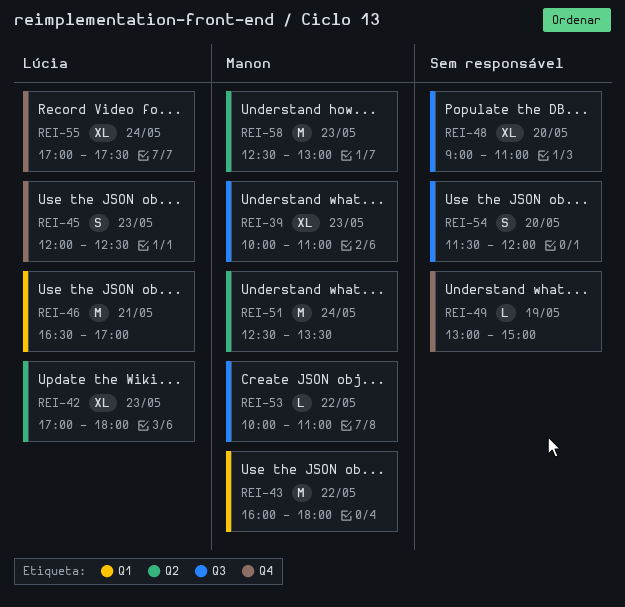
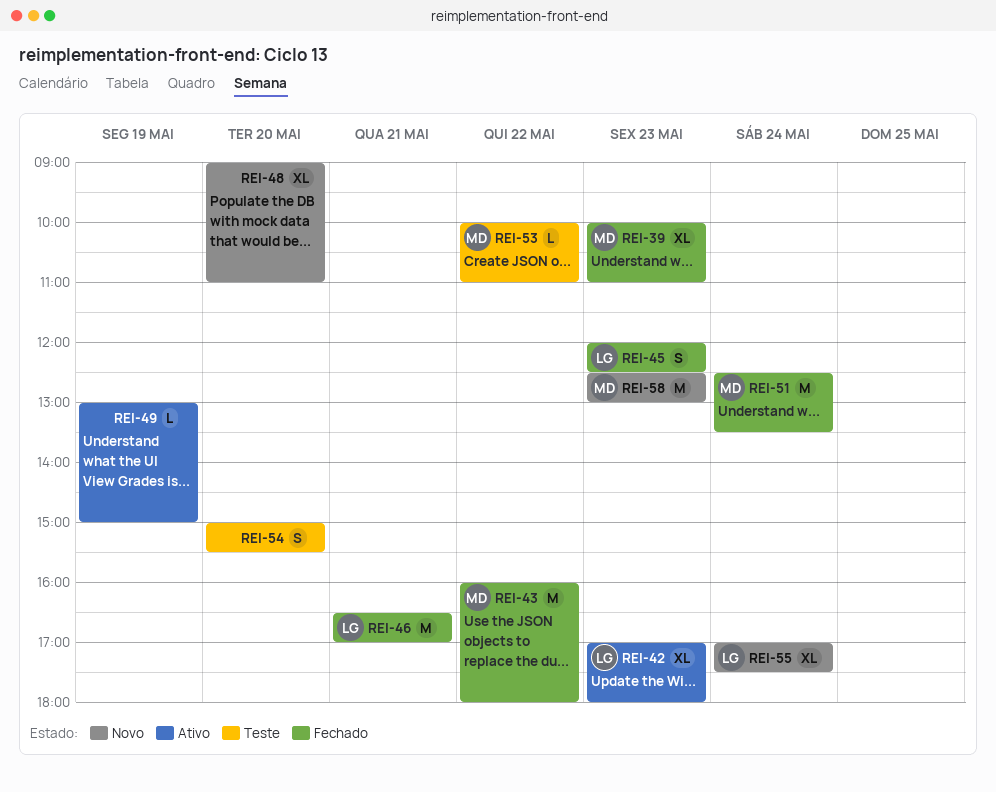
REI-54, begins: 11:30 -> 15:00
REI-54, ends: 12:00 -> 15:30

